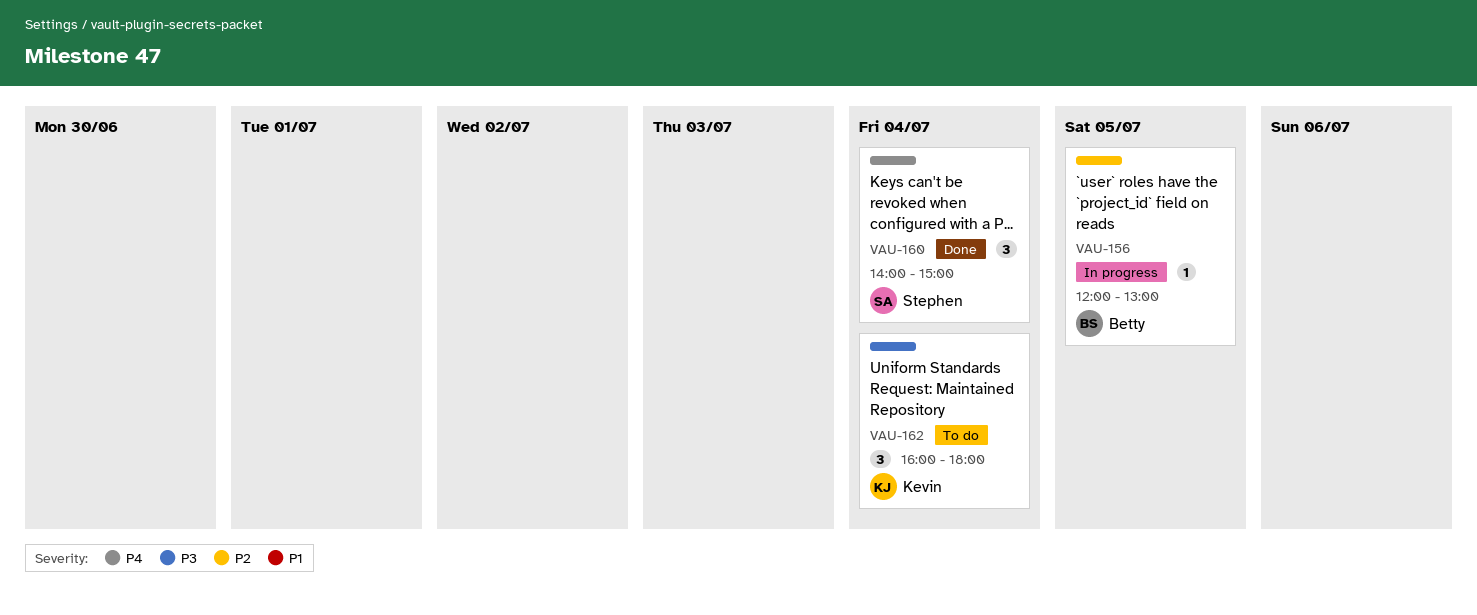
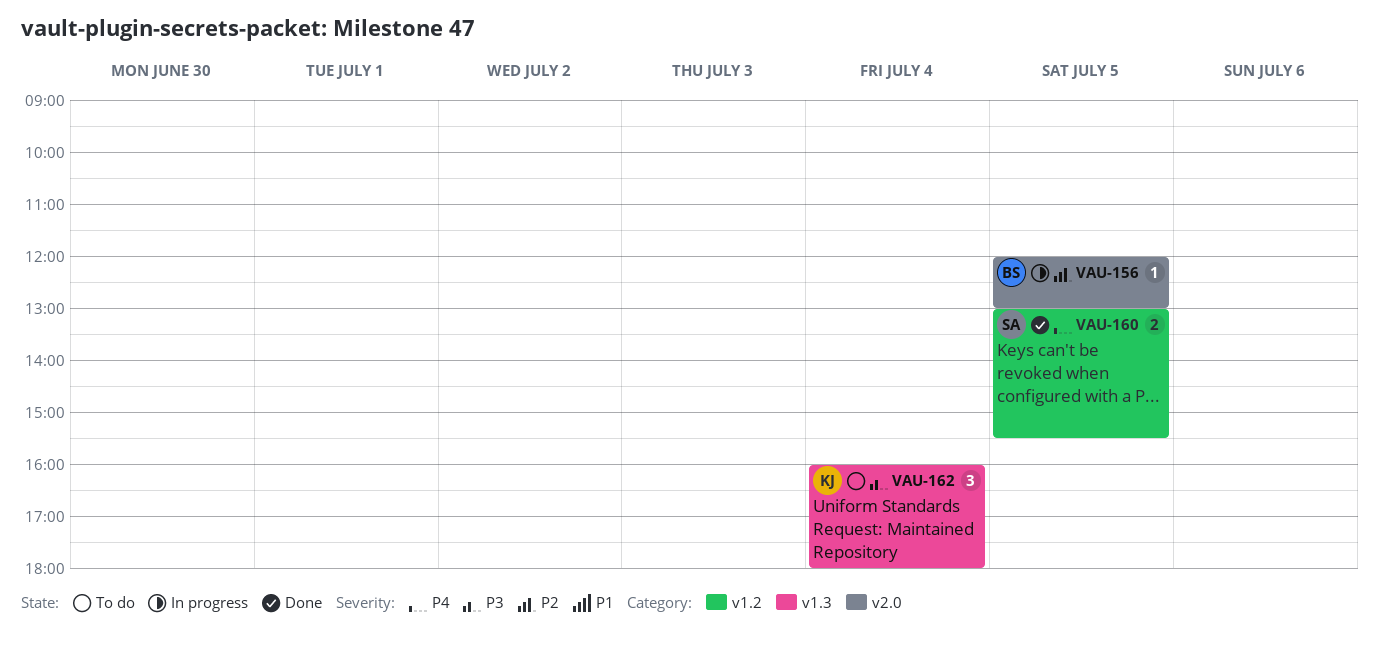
VAU-160, estimate: 3 -> 2
VAU-160, day: Jul 4 -> Jul 5
VAU-160, begins: 14:00 -> 13:00
VAU-160, ends: 15:00 -> 15:30

